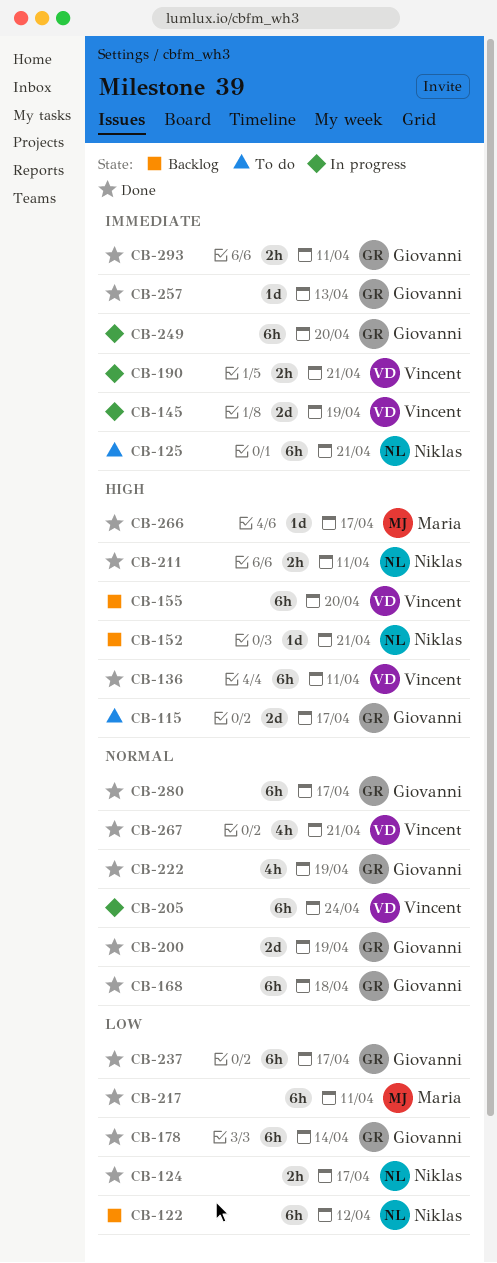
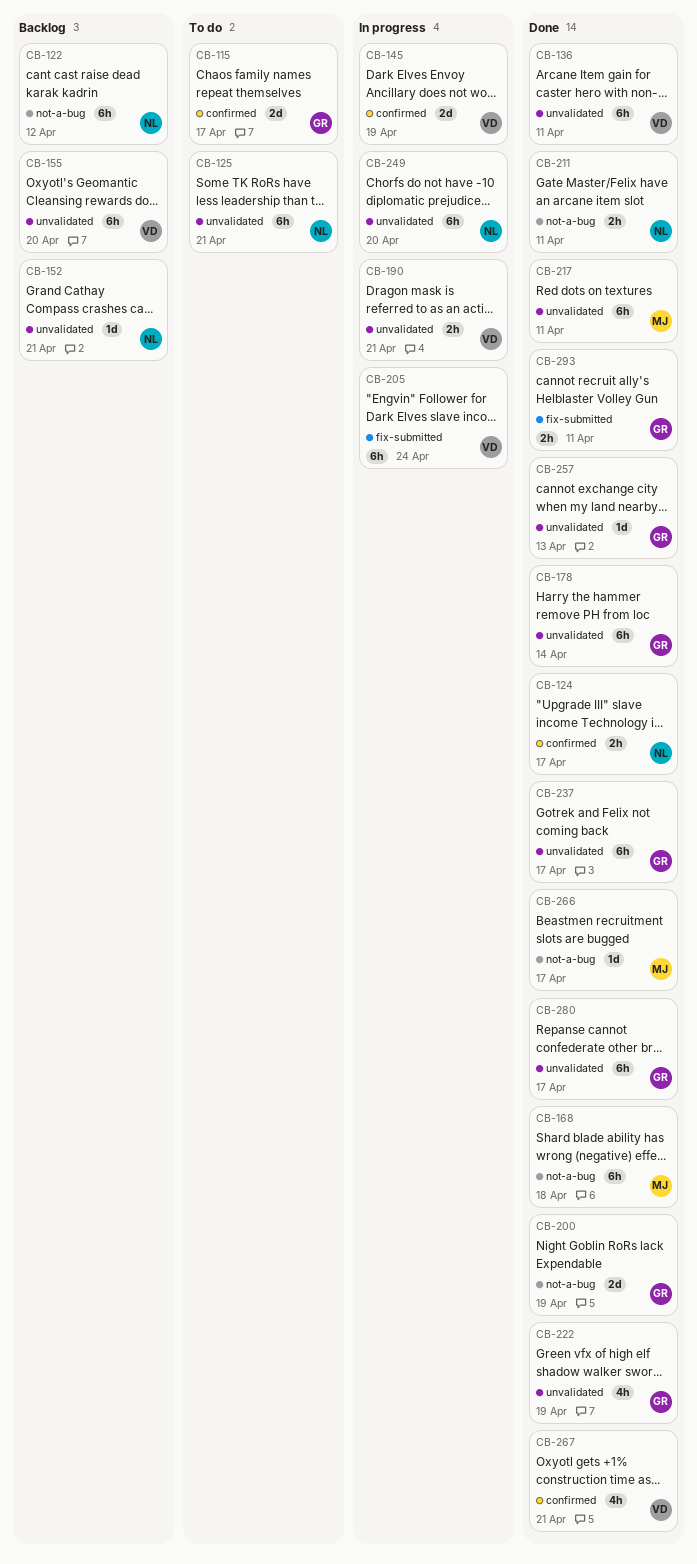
CB-168, owner: Giovanni -> Maria
CB-249, owner: Giovanni -> Niklas

